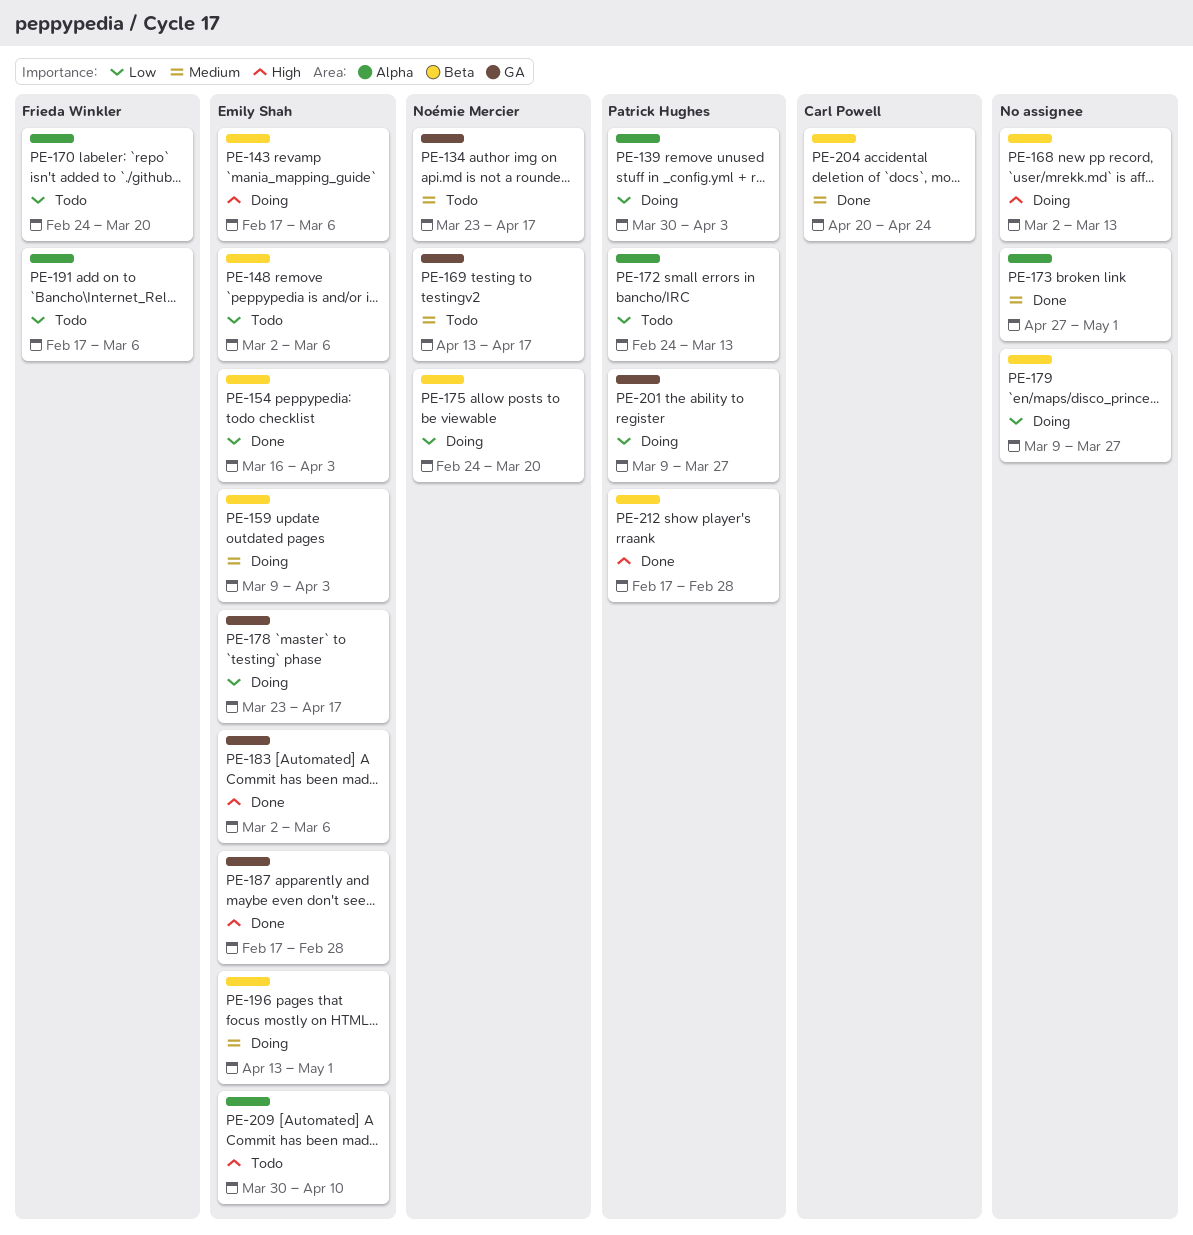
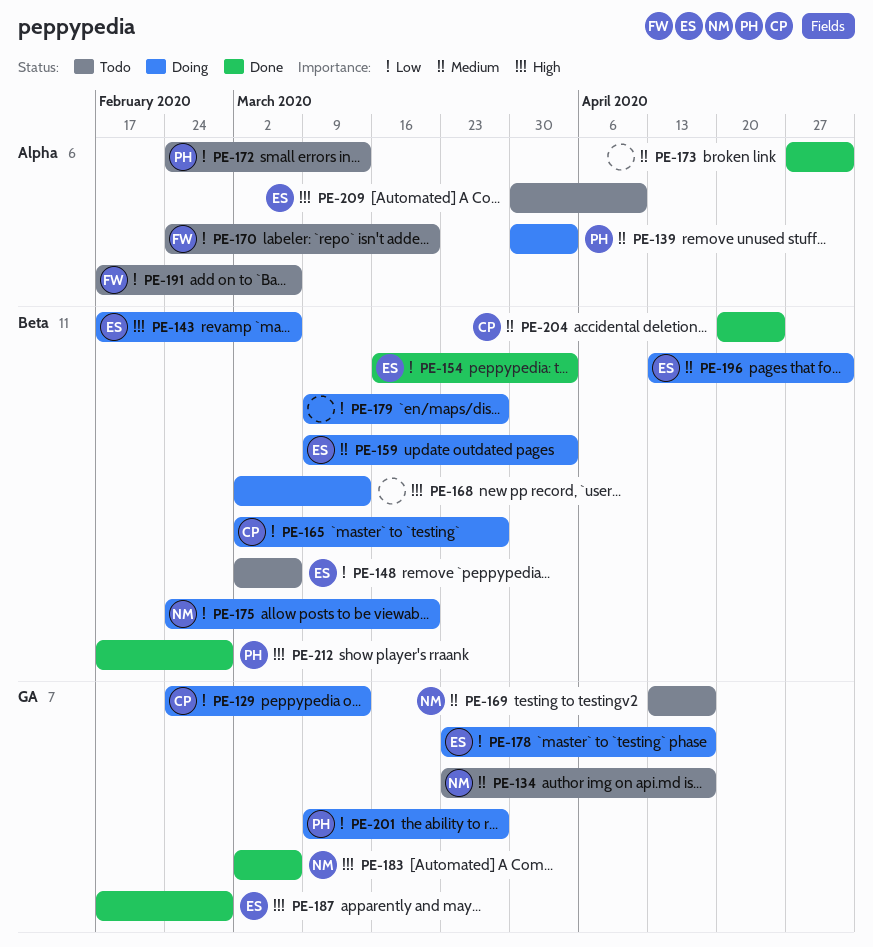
PE-129: none -> present
PE-139, priority: Low -> Medium
PE-165: none -> present
PE-183, owner: Emily Shah -> Noémie Mercier

